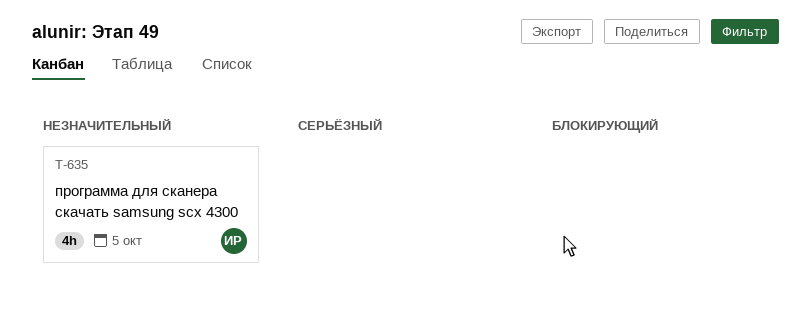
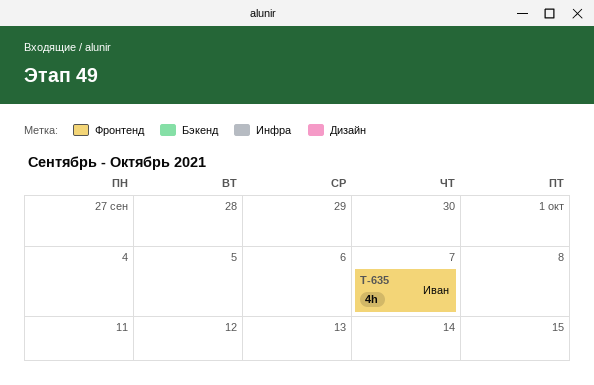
T-635, due: Oct 5 -> Oct 7

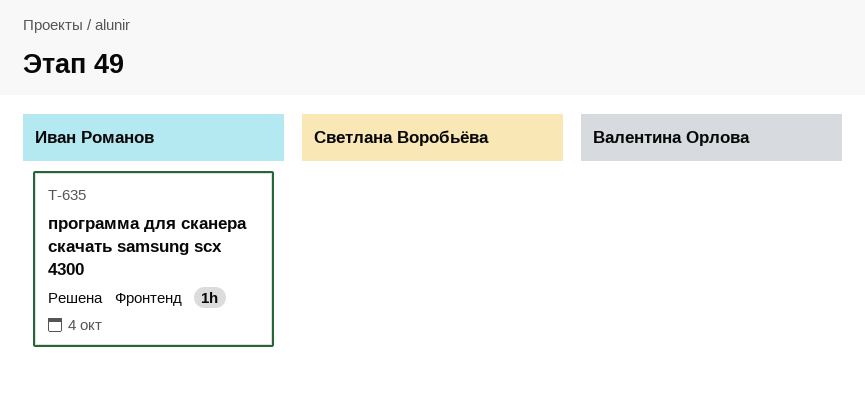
T-635, estimate: 4h -> 1h
T-635, due: Oct 7 -> Oct 4

